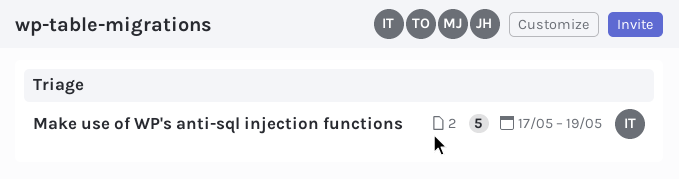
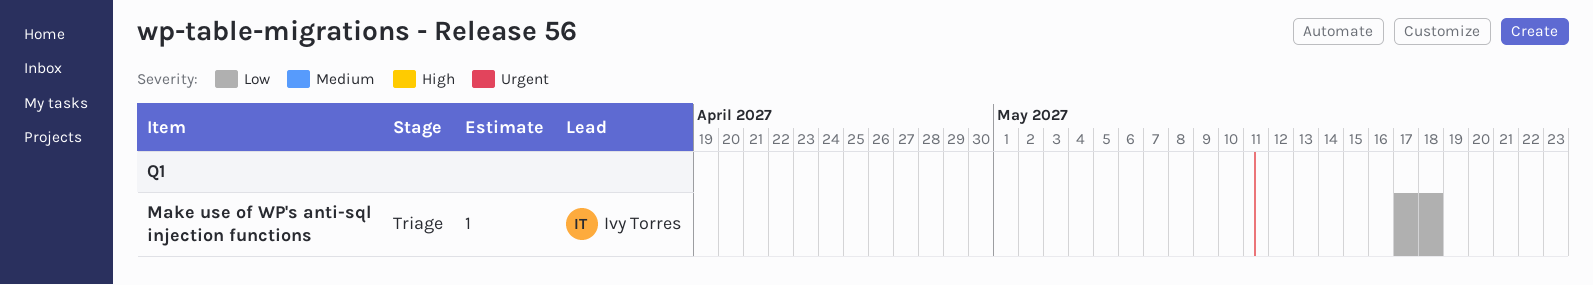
Make use of WP's anti-sql injection functions, estimate: 5 -> 1
Make use of WP's anti-sql injection functions, due: May 19 -> May 18

